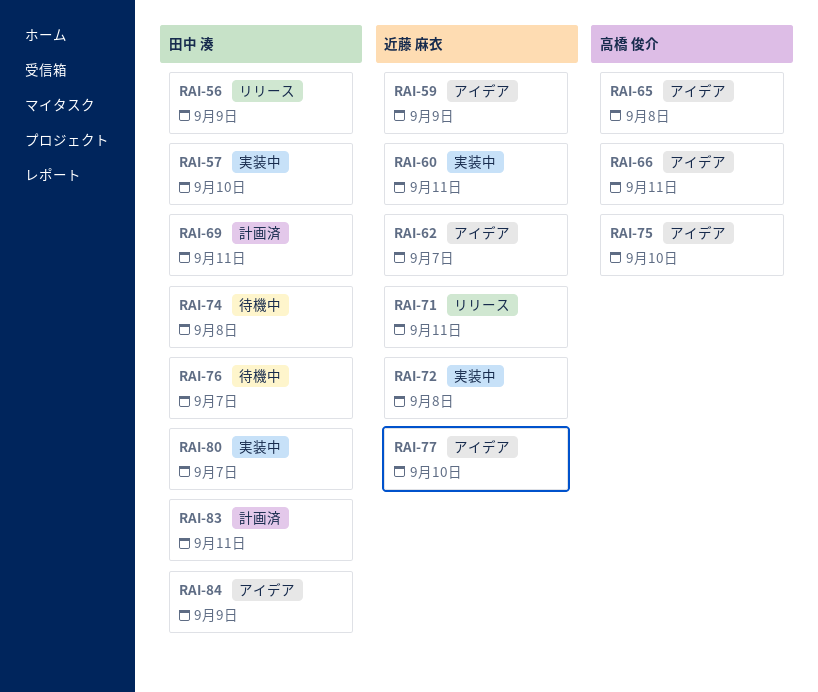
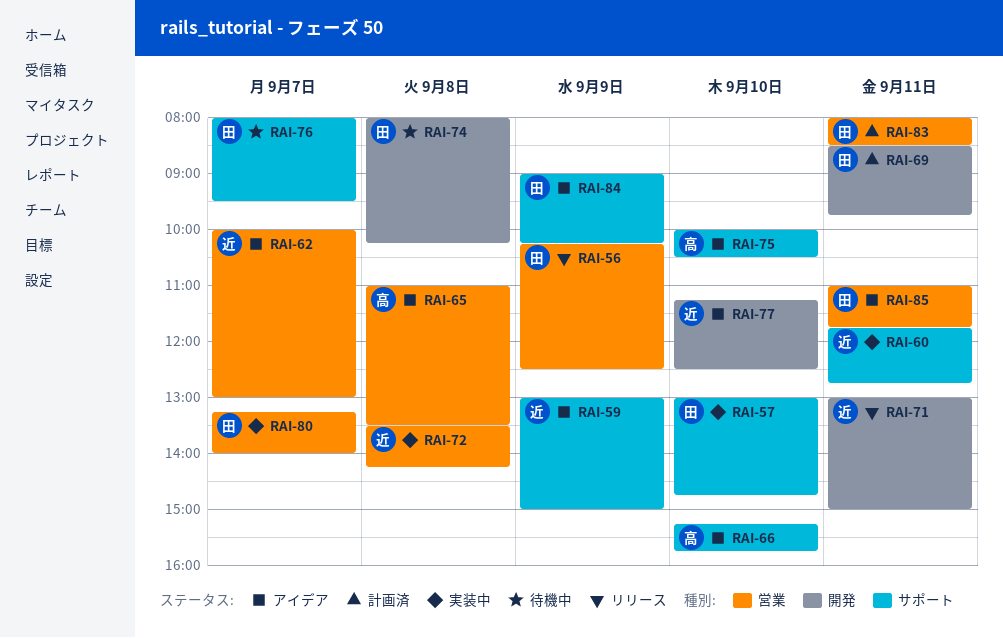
RAI-66, day: Sep 11 -> Sep 10
RAI-85: none -> present

